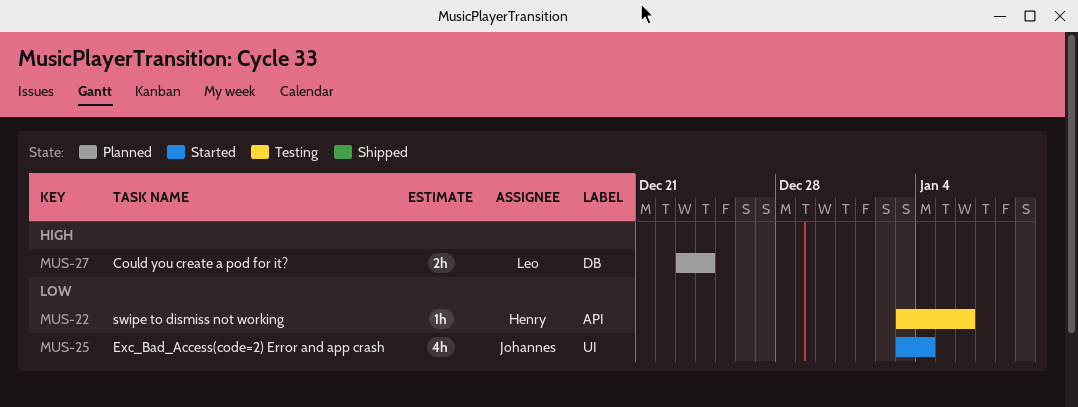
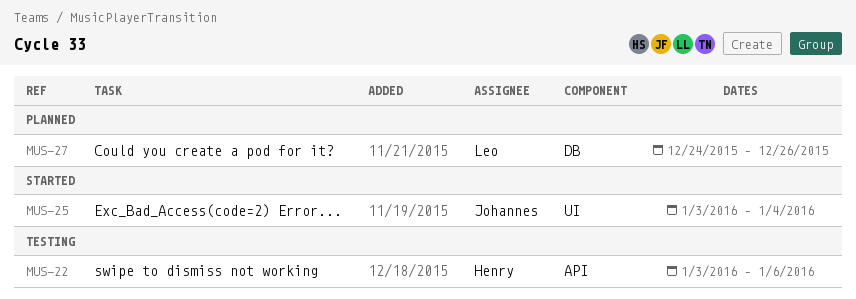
MUS-27, start: Dec 23 -> Dec 24
MUS-27, due: Dec 24 -> Dec 26

